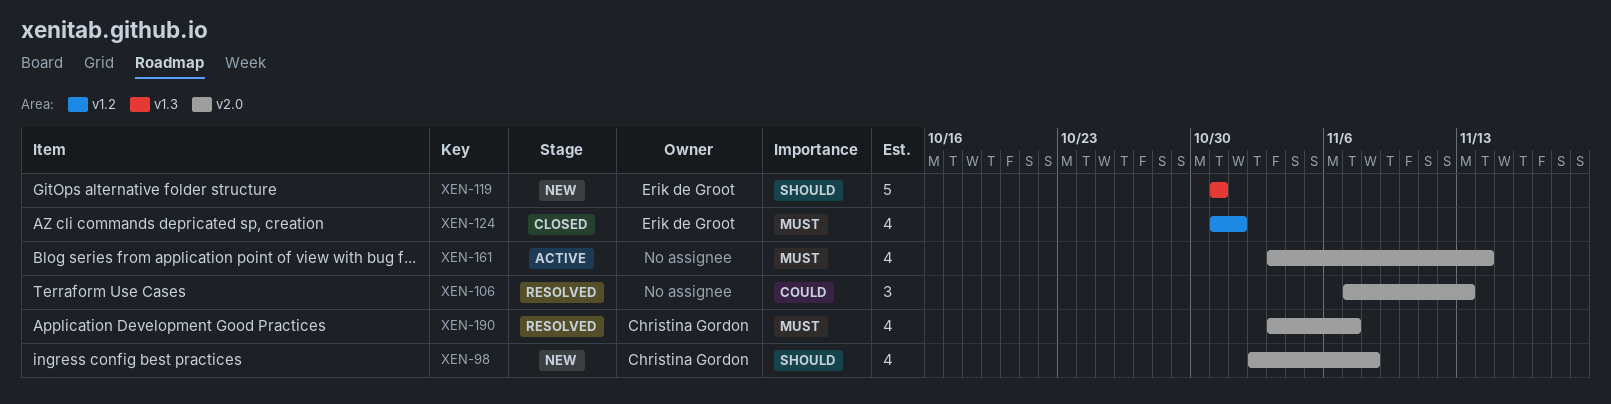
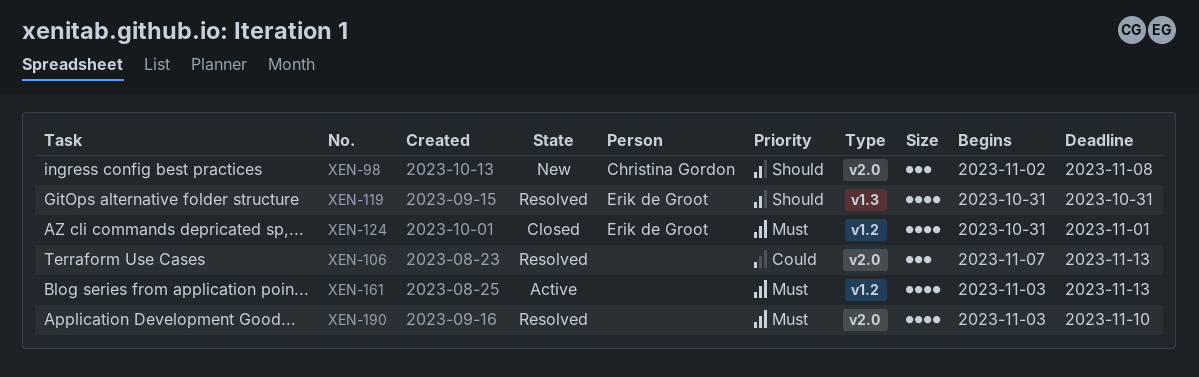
XEN-98, estimate: 4 -> 3
XEN-119, status: New -> Resolved
XEN-119, estimate: 5 -> 4
XEN-161, label: v2.0 -> v1.2
XEN-161, due: Nov 14 -> Nov 13
XEN-190, owner: Christina Gordon -> none
XEN-190, due: Nov 7 -> Nov 10

